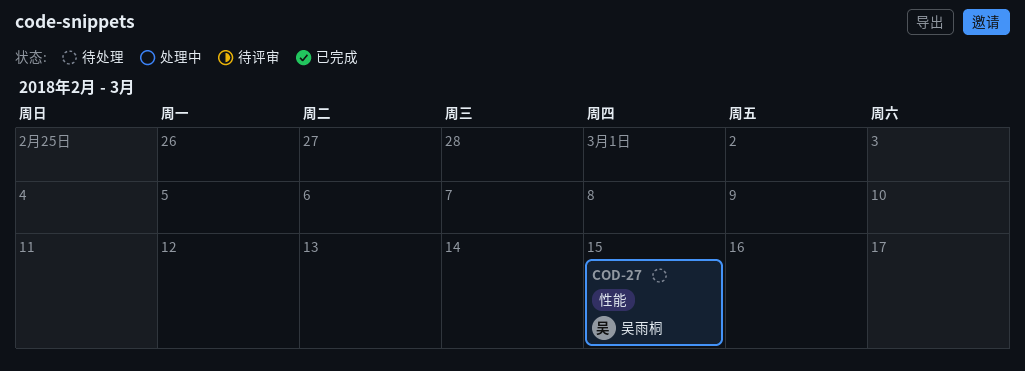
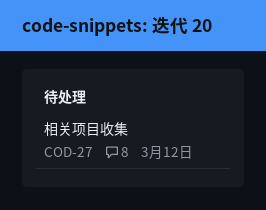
COD-27, due: Mar 15 -> Mar 12

